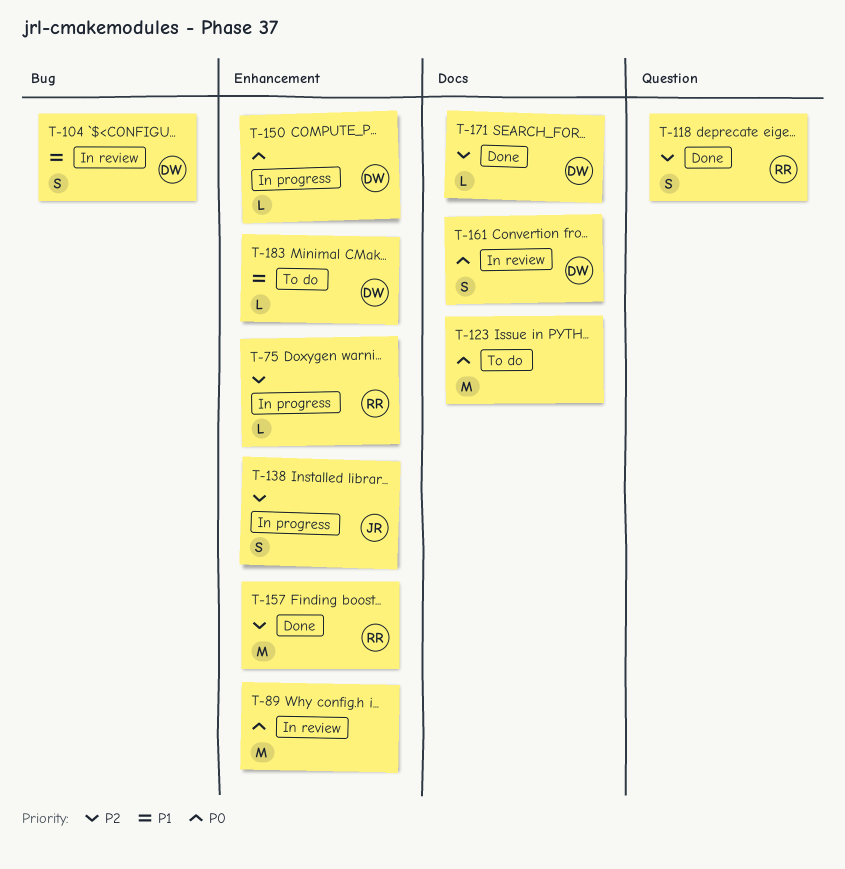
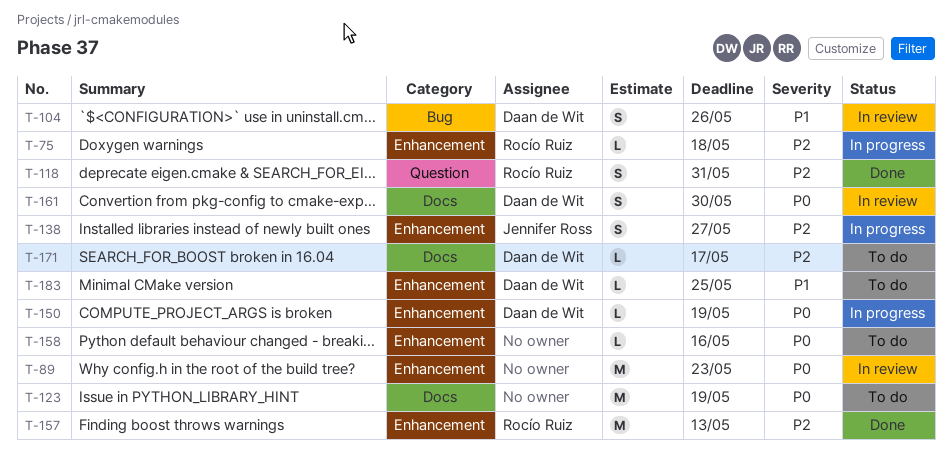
T-158: none -> present
T-171, status: Done -> To do

